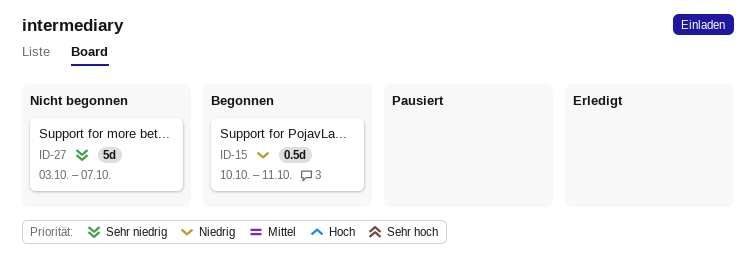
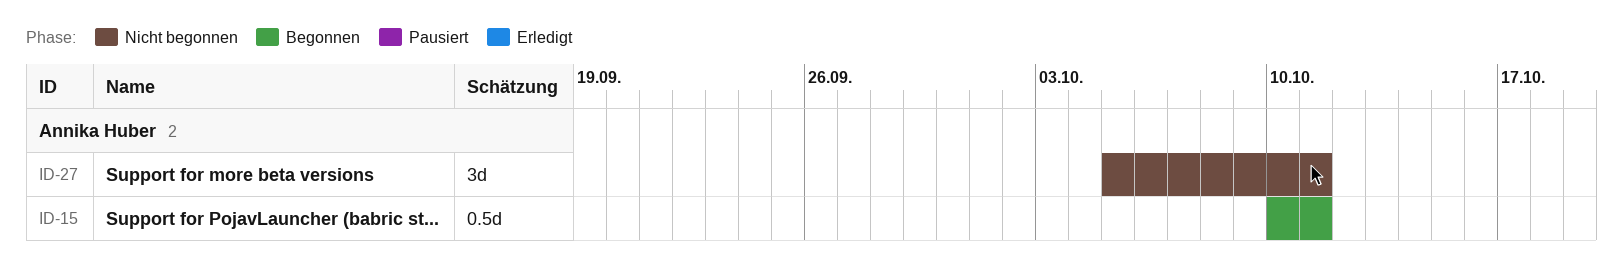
ID-27, estimate: 5d -> 3d
ID-27, start: Oct 3 -> Oct 5
ID-27, due: Oct 7 -> Oct 11

